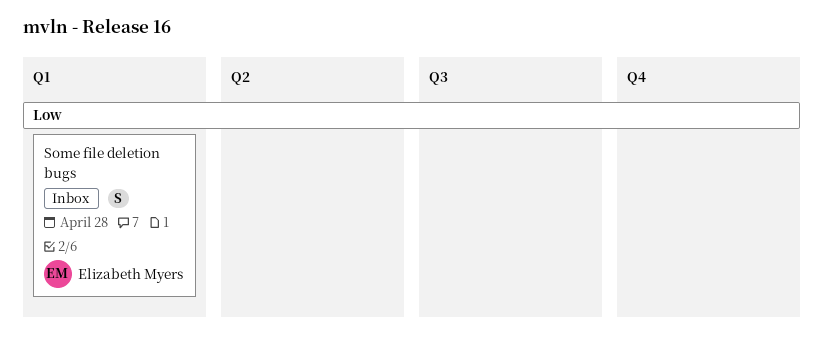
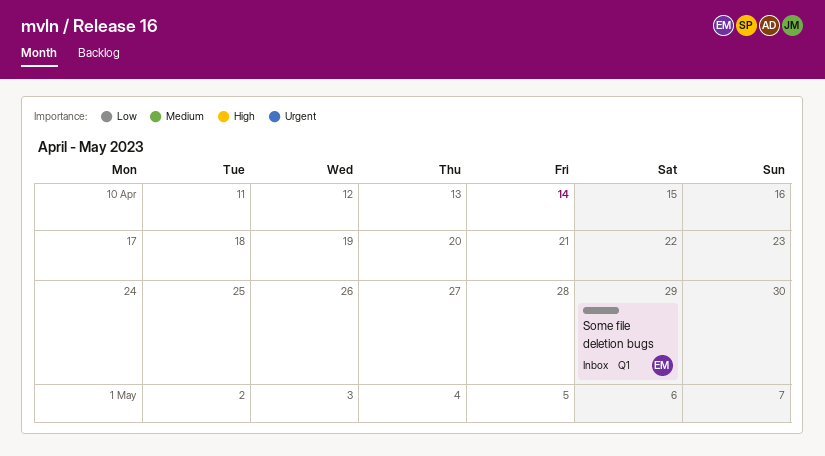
Some file deletion bugs, due: Apr 28 -> Apr 29

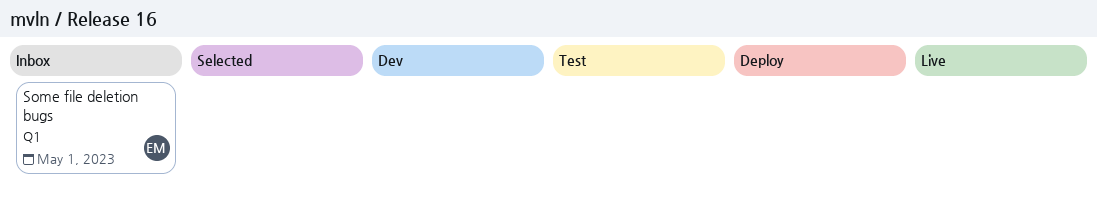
Some file deletion bugs, due: Apr 29 -> May 1

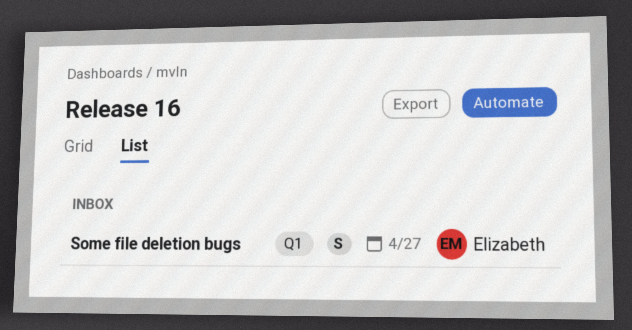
Some file deletion bugs, due: May 1 -> Apr 27

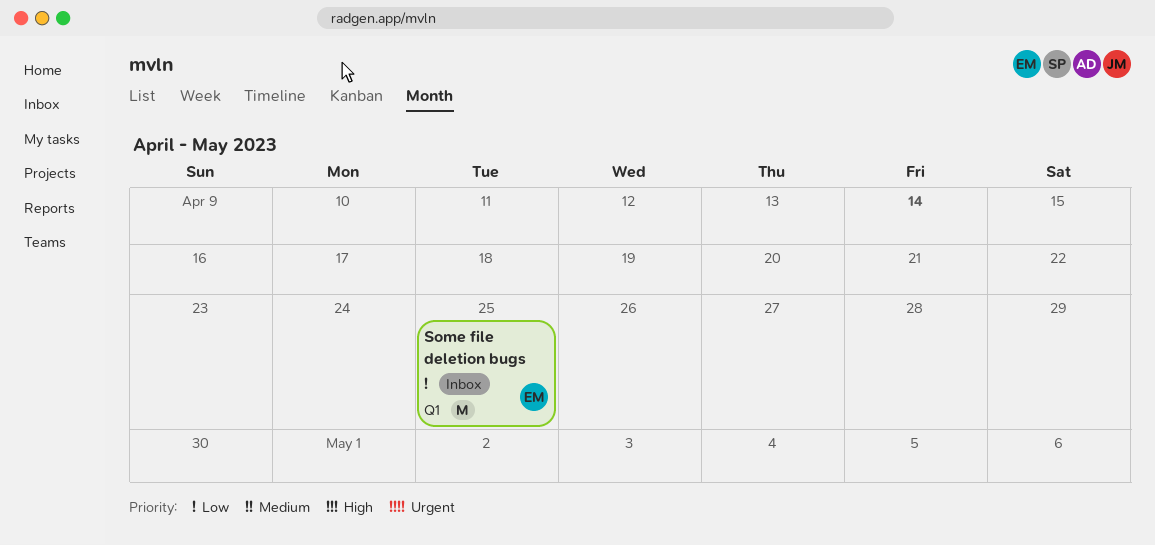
Some file deletion bugs, estimate: S -> M
Some file deletion bugs, due: Apr 27 -> Apr 25

